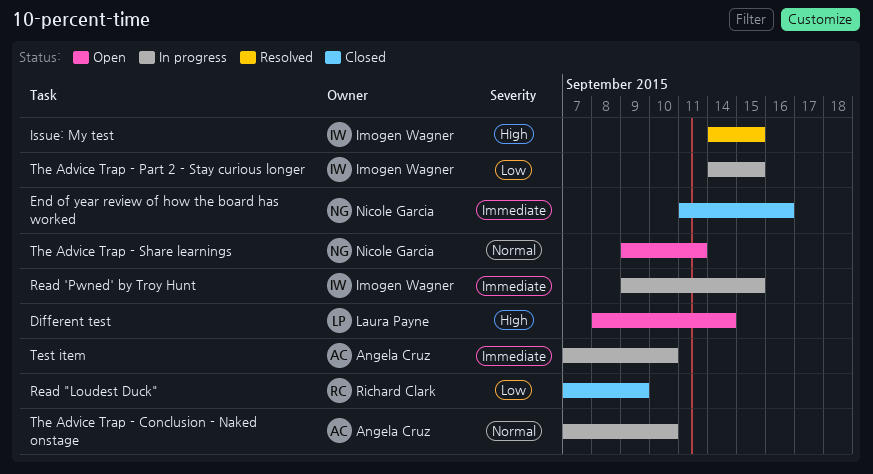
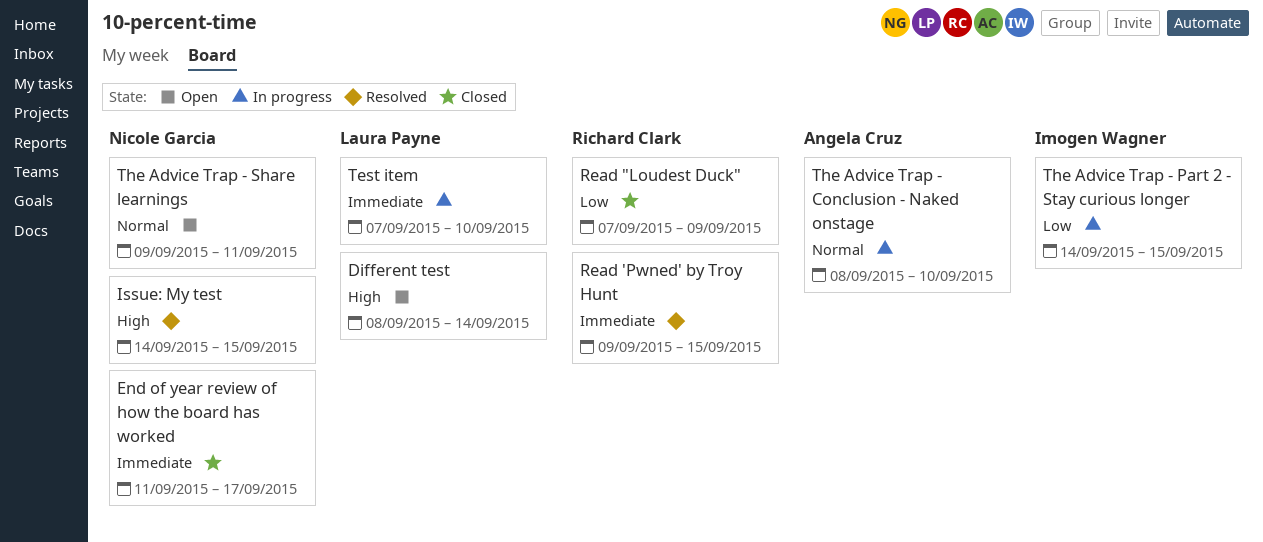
End of year review of how the board has worked, due: Sep 16 -> Sep 17
Issue: My test, owner: Imogen Wagner -> Nicole Garcia
Read 'Pwned' by Troy Hunt, status: In progress -> Resolved
Read 'Pwned' by Troy Hunt, owner: Imogen Wagner -> Richard Clark
Test item, owner: Angela Cruz -> Laura Payne
The Advice Trap - Conclusion - Naked onstage, start: Sep 7 -> Sep 8

